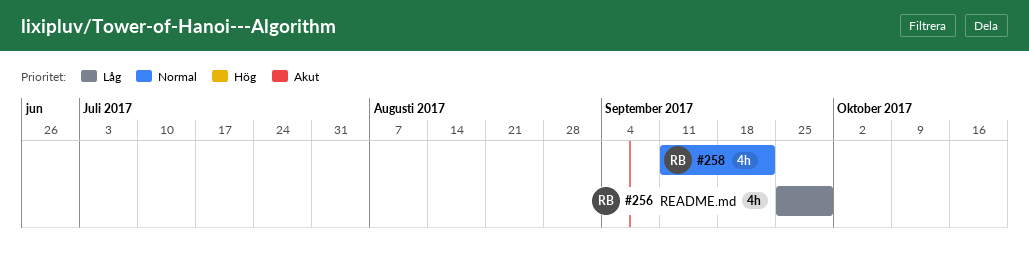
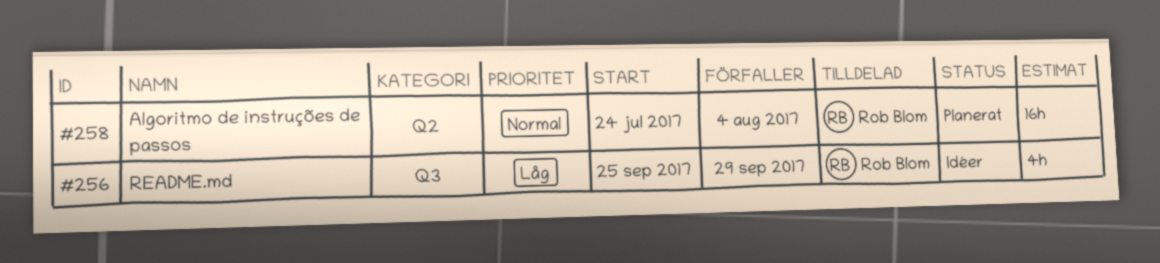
#258, estimate: 4h -> 16h
#258, start: Sep 11 -> Jul 24
#258, due: Sep 22 -> Aug 4

